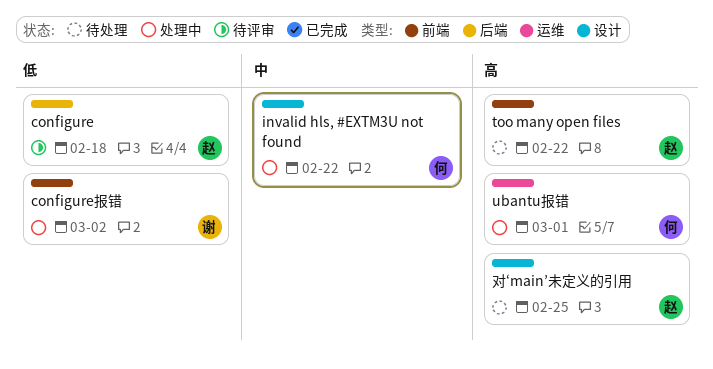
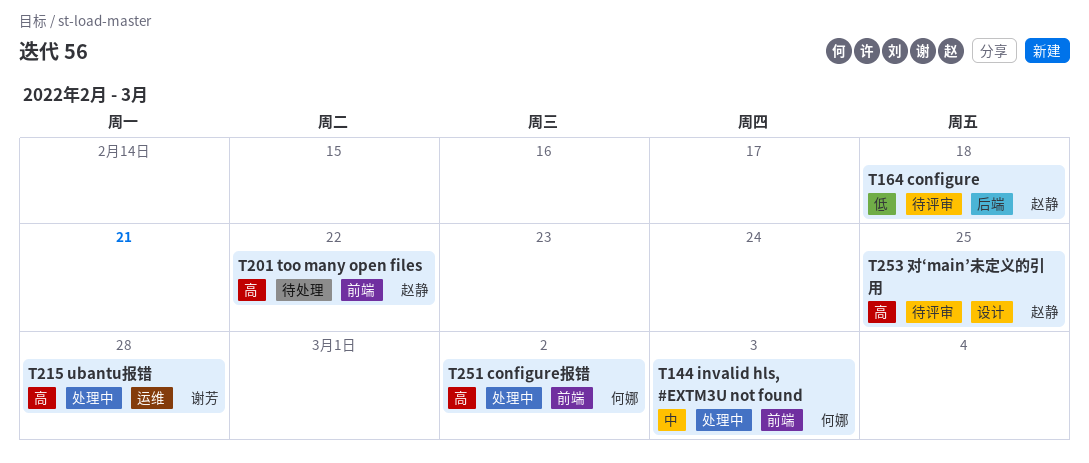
configure报错, owner: 谢芳 -> 何娜
configure报错, priority: 低 -> 高
invalid hls, #EXTM3U not found, label: 设计 -> 前端
invalid hls, #EXTM3U not found, due: Feb 22 -> Mar 3
ubantu报错, owner: 何娜 -> 谢芳
ubantu报错, due: Mar 1 -> Feb 28
对‘main’未定义的引用, status: 待处理 -> 待评审

